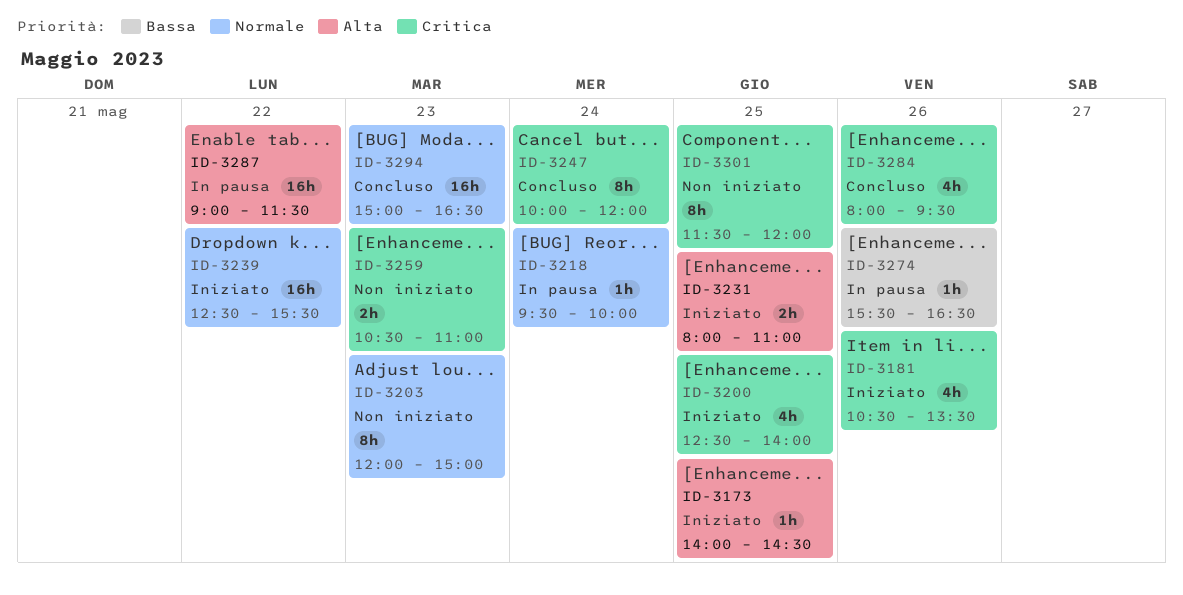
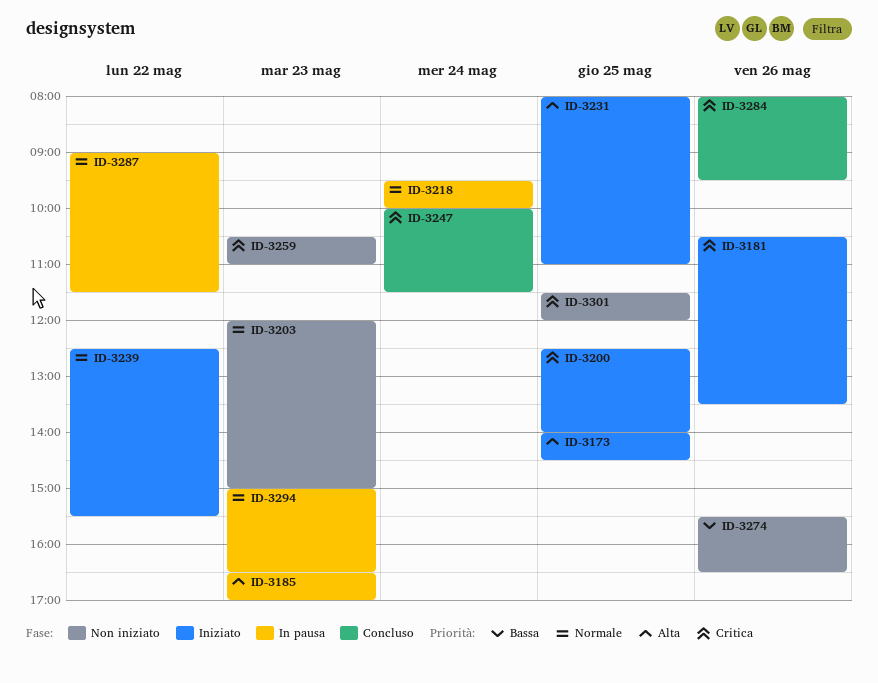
ID-3185: none -> present
ID-3247, ends: 12:00 -> 11:30
ID-3274, status: In pausa -> Non iniziato
ID-3287, priority: Alta -> Normale
ID-3294, status: Concluso -> In pausa

